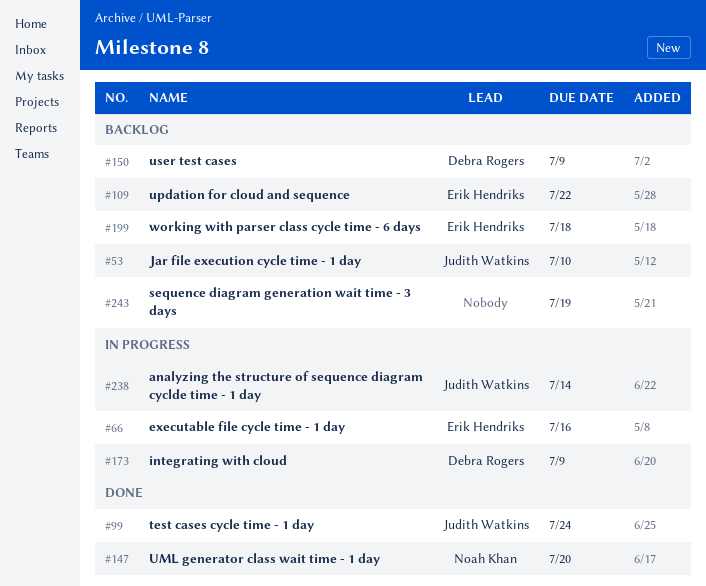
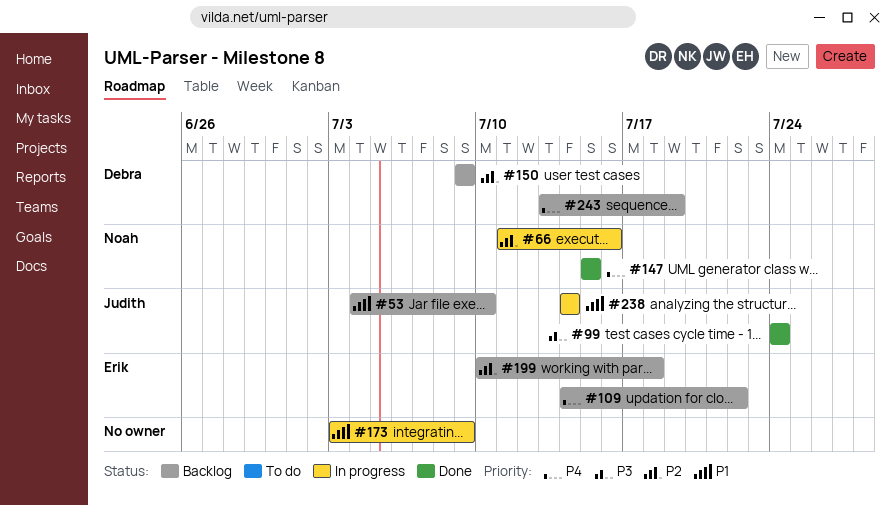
#66, owner: Erik Hendriks -> Noah Khan
#147, due: Jul 20 -> Jul 15
#173, owner: Debra Rogers -> none
#243, owner: none -> Debra Rogers

